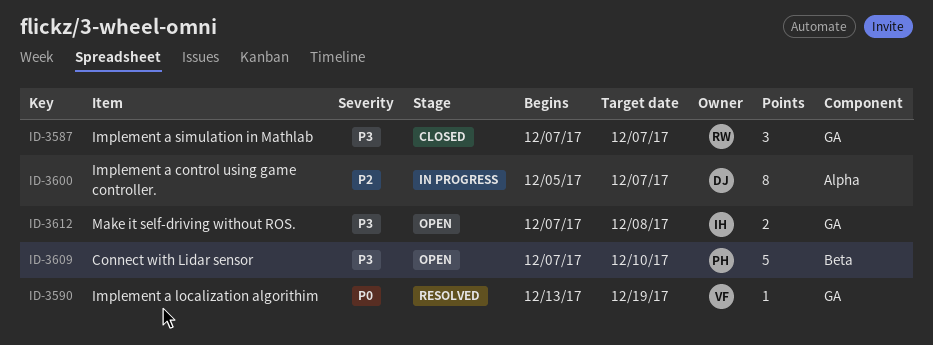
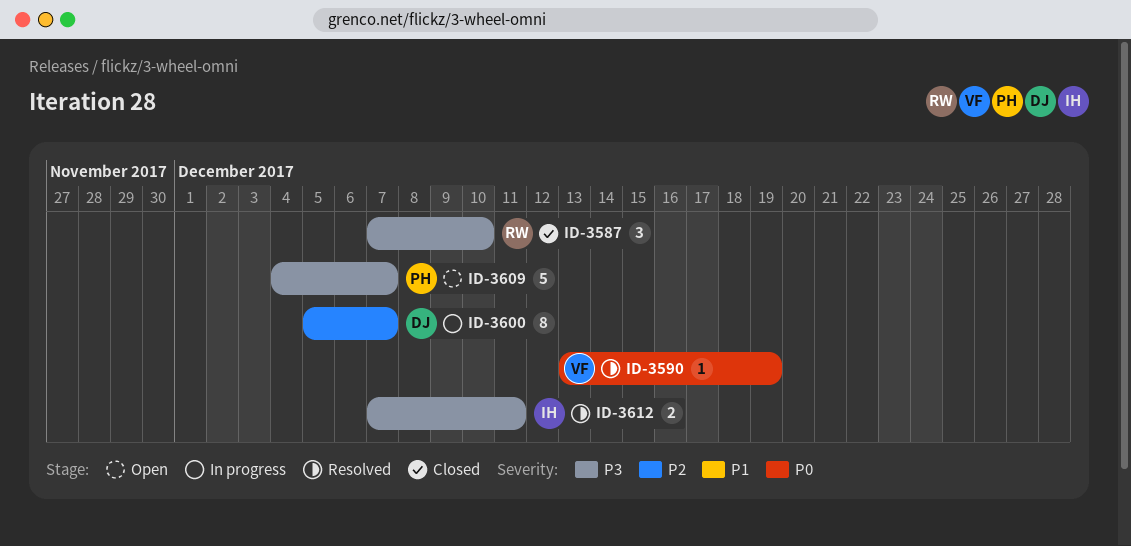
ID-3587, due: Dec 7 -> Dec 10
ID-3609, start: Dec 7 -> Dec 4
ID-3609, due: Dec 10 -> Dec 7
ID-3612, status: Open -> Resolved
ID-3612, due: Dec 8 -> Dec 11

